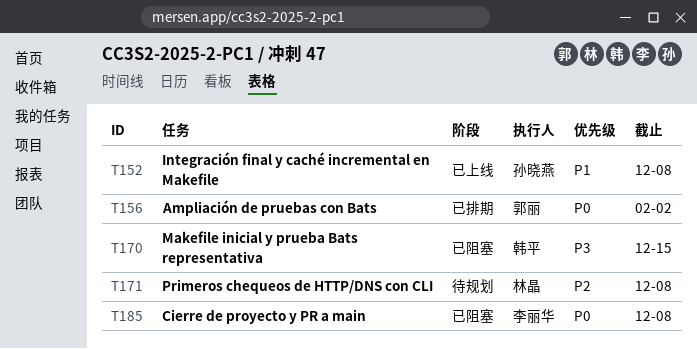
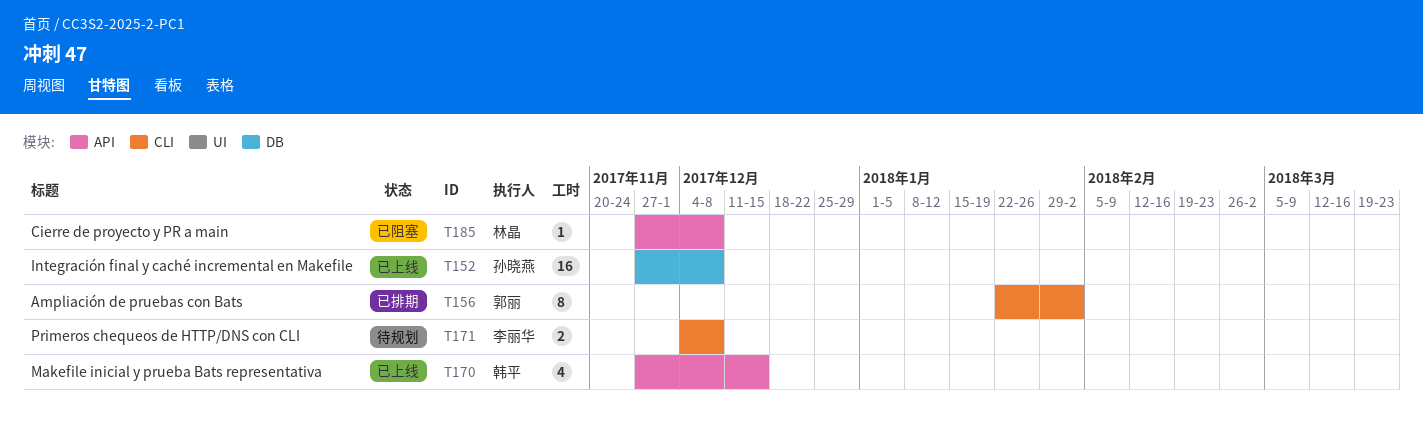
T170, status: 已阻塞 -> 已上线
T171, owner: 林晶 -> 李丽华
T185, owner: 李丽华 -> 林晶

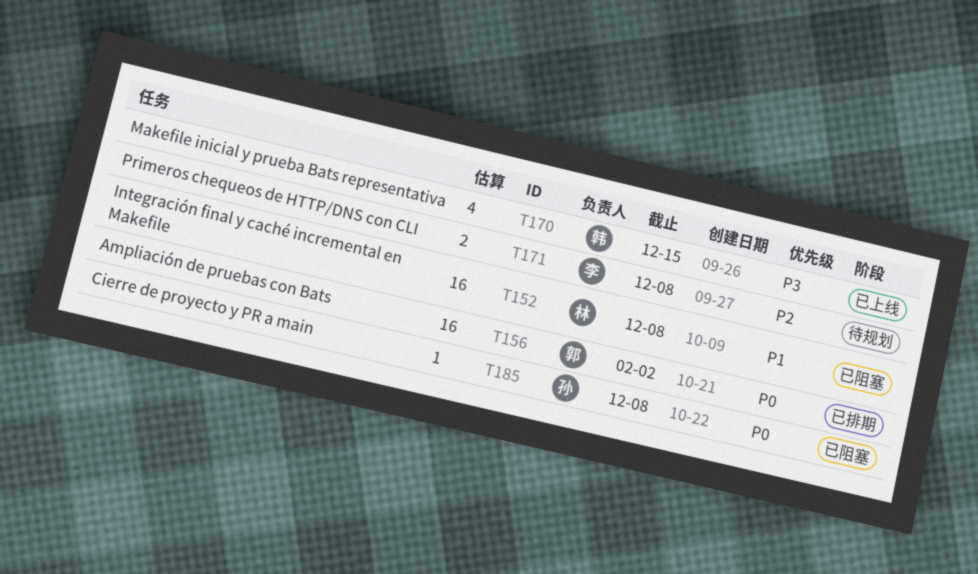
T152, status: 已上线 -> 已阻塞
T152, owner: 孙晓燕 -> 林晶
T156, estimate: 8 -> 16
T185, owner: 林晶 -> 孙晓燕

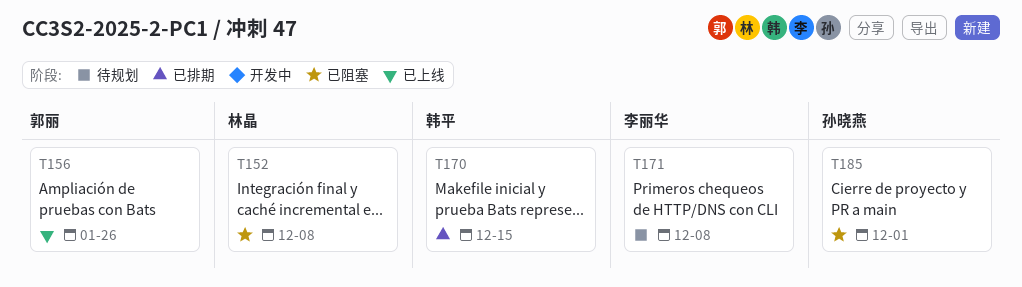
T156, status: 已排期 -> 已上线
T156, due: Feb 2 -> Jan 26
T170, status: 已上线 -> 已排期
T185, due: Dec 8 -> Dec 1

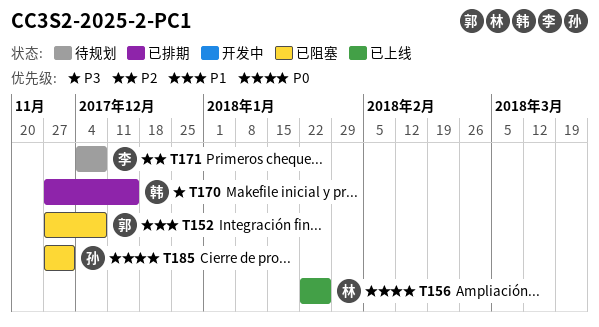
T152, owner: 林晶 -> 郭丽
T156, owner: 郭丽 -> 林晶

